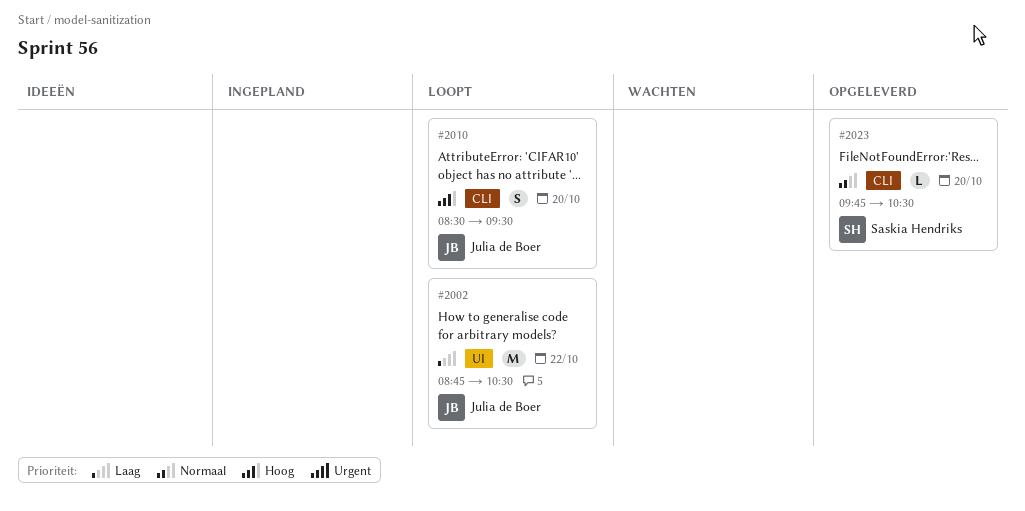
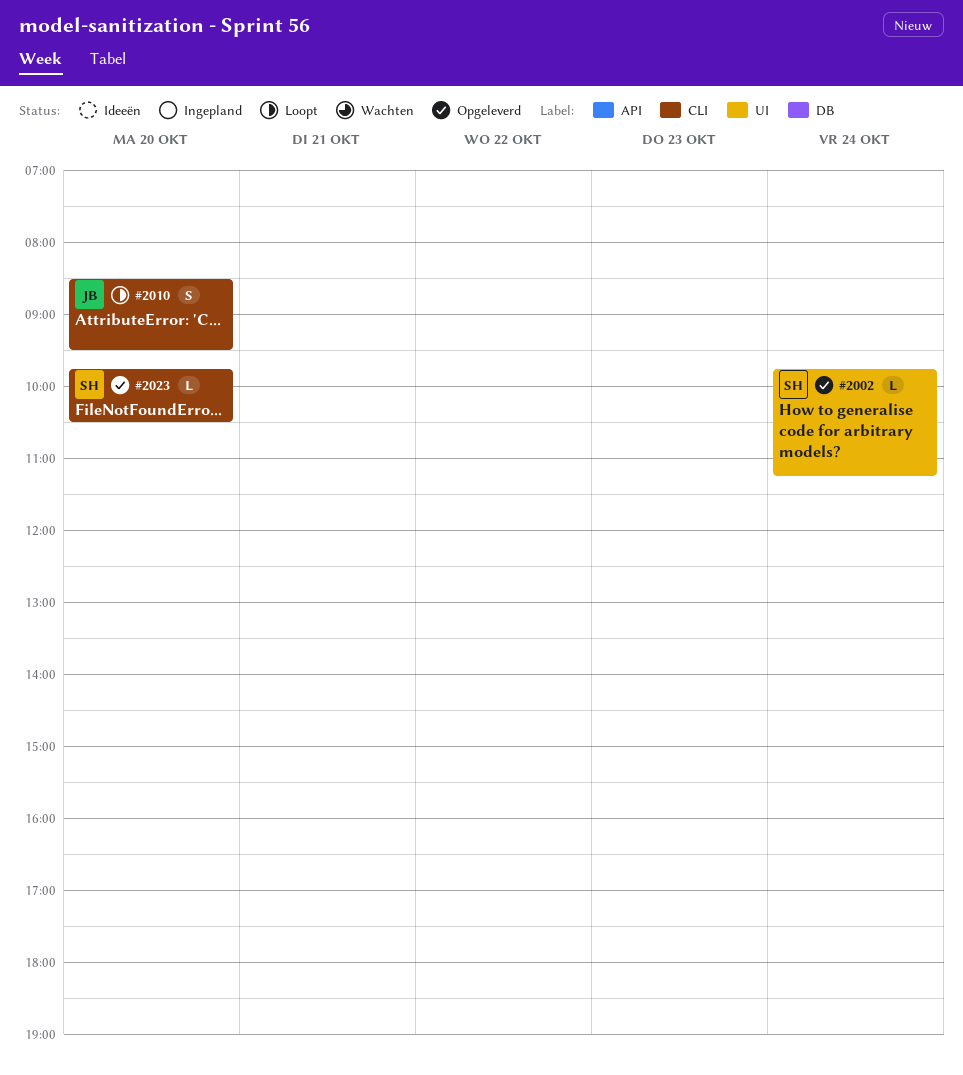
#2002, status: Loopt -> Opgeleverd
#2002, owner: Julia de Boer -> Saskia Hendriks
#2002, estimate: M -> L
#2002, day: Oct 22 -> Oct 24
#2002, begins: 08:45 -> 09:45
#2002, ends: 10:30 -> 11:15

